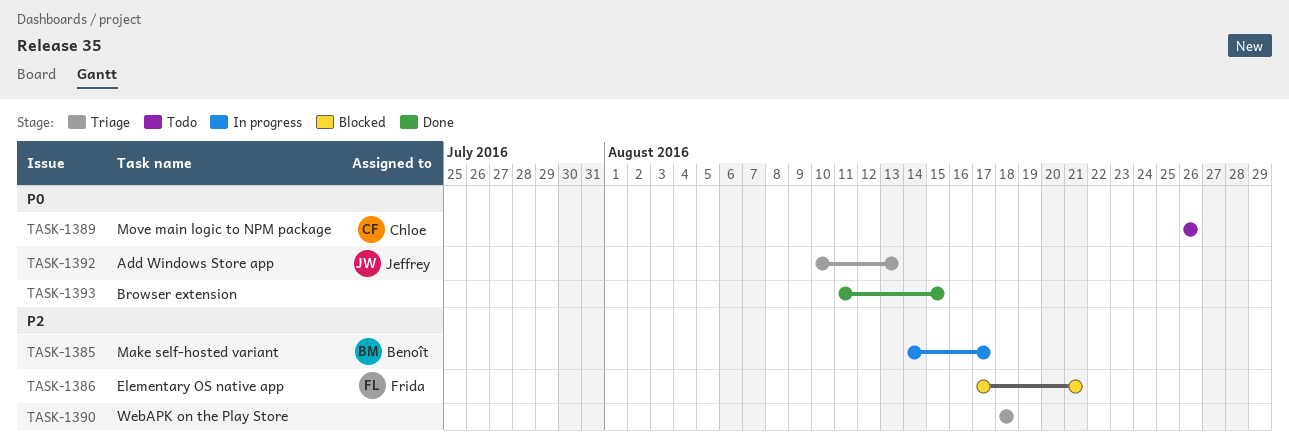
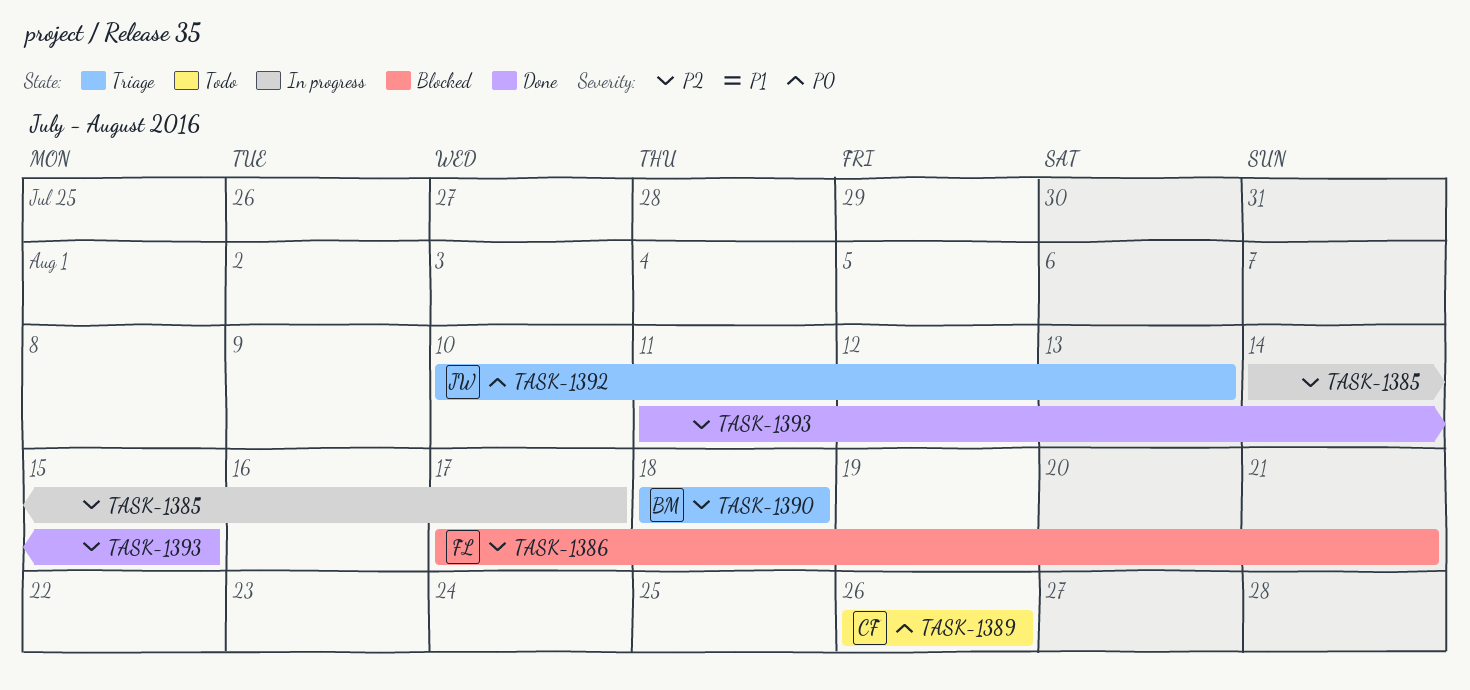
TASK-1385, owner: Benoît -> none
TASK-1390, owner: none -> Benoît
TASK-1393, priority: P0 -> P2

